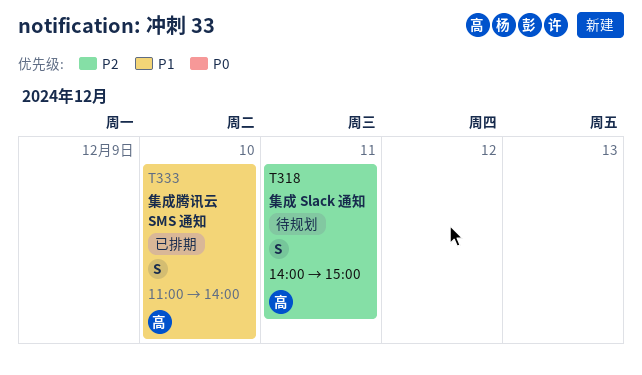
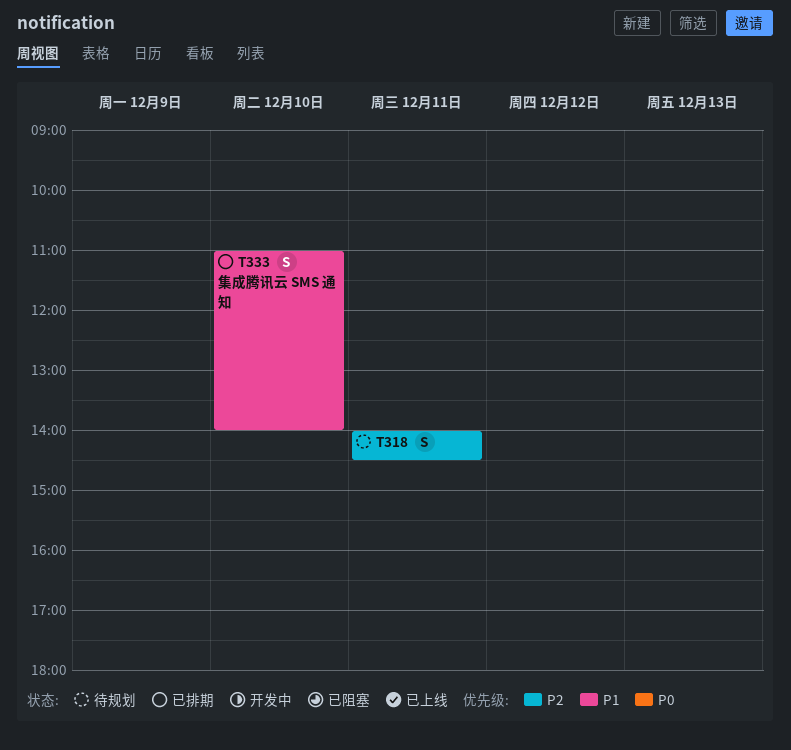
T318, ends: 15:00 -> 14:30

